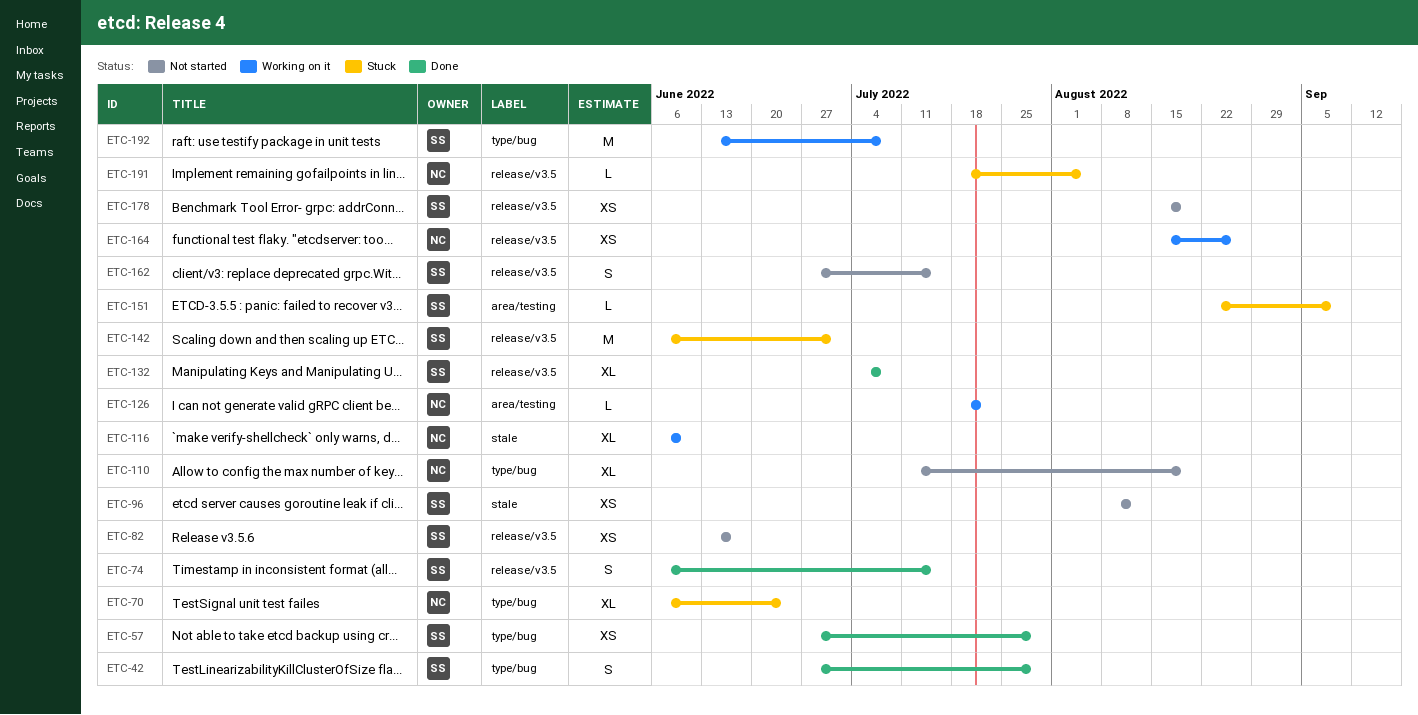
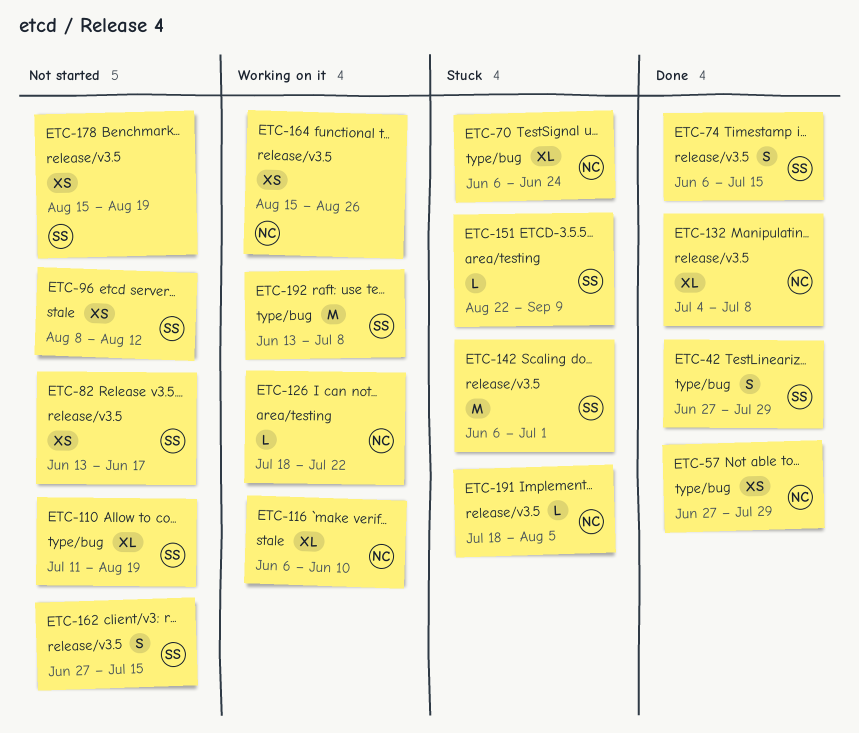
ETC-57, owner: SS -> NC
ETC-110, owner: NC -> SS
ETC-132, owner: SS -> NC

